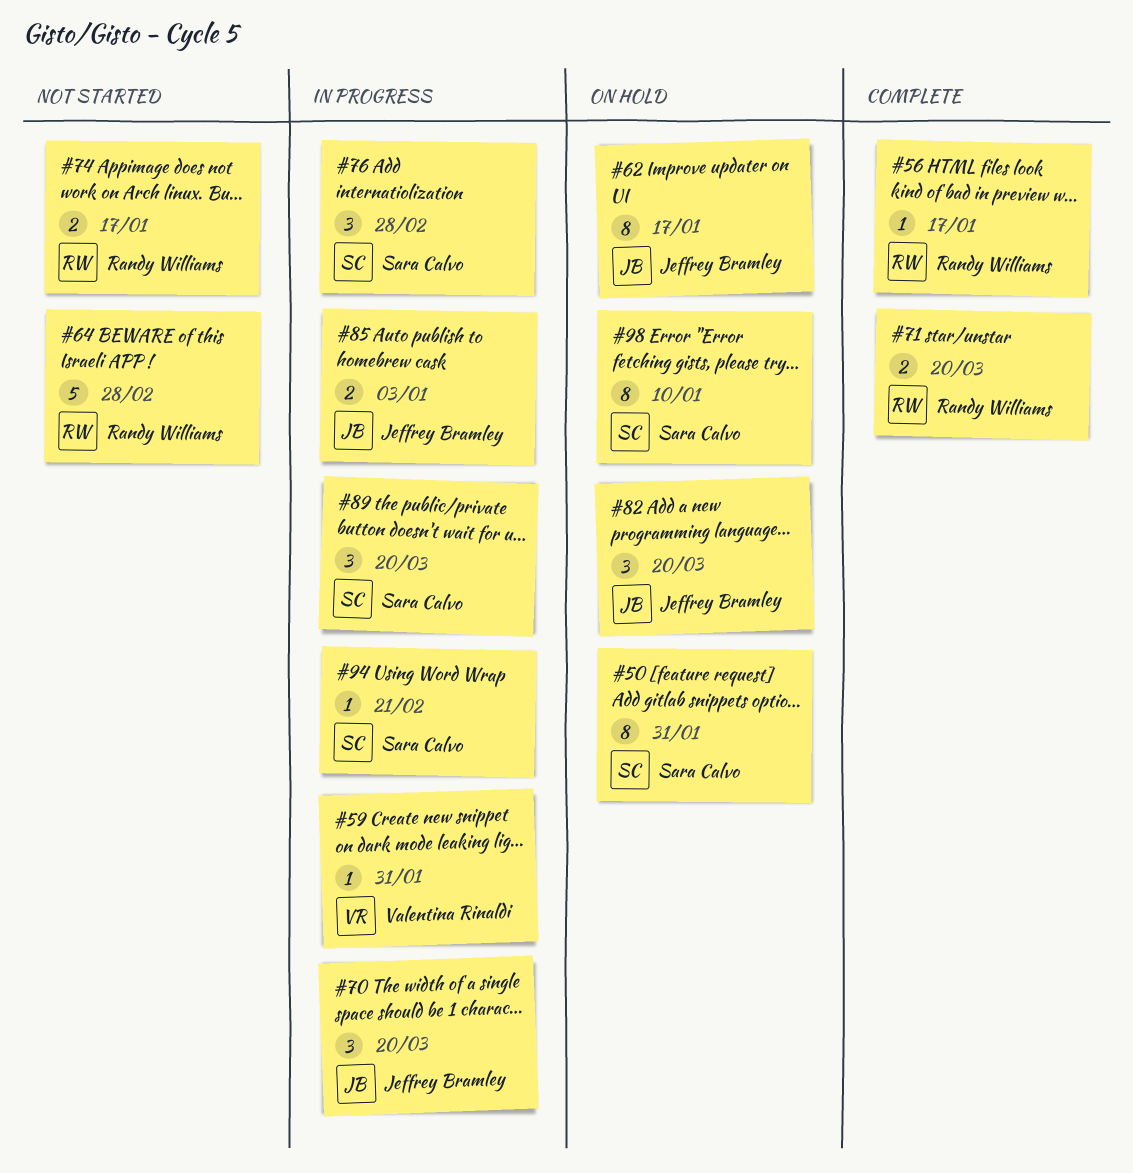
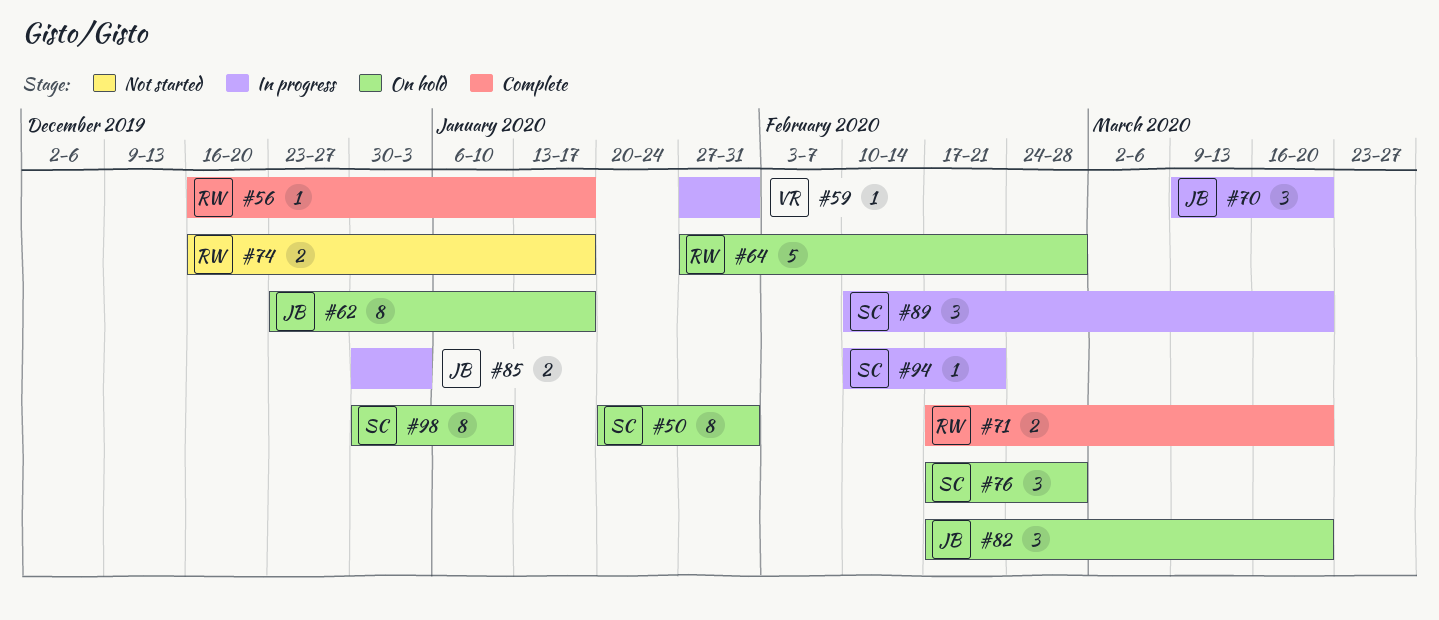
#64, status: Not started -> On hold
#76, status: In progress -> On hold

